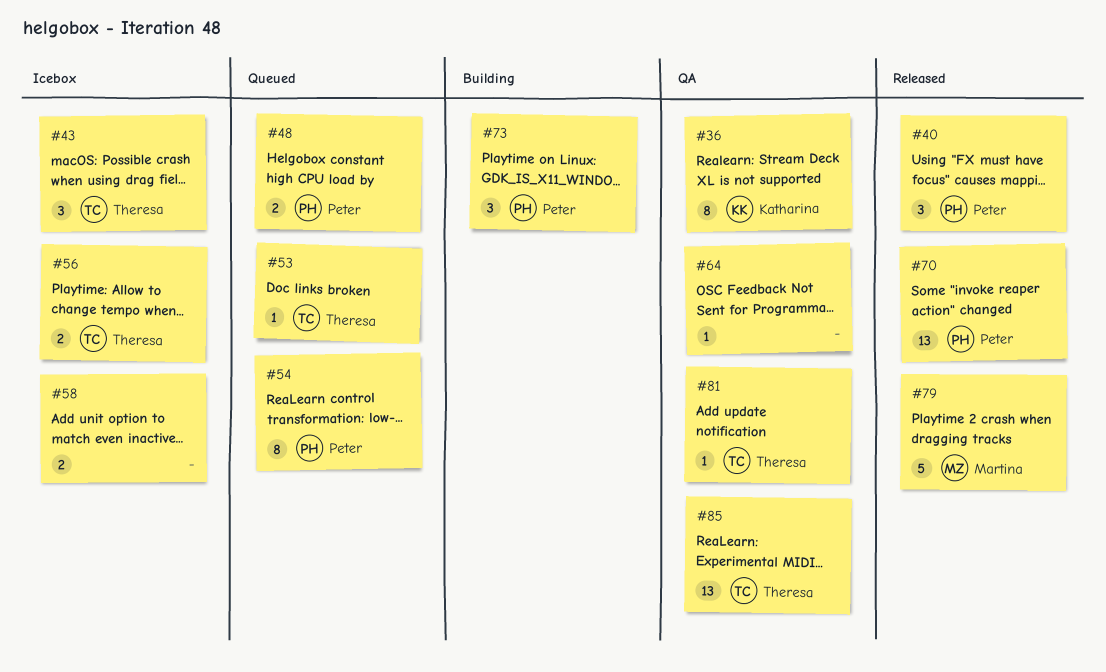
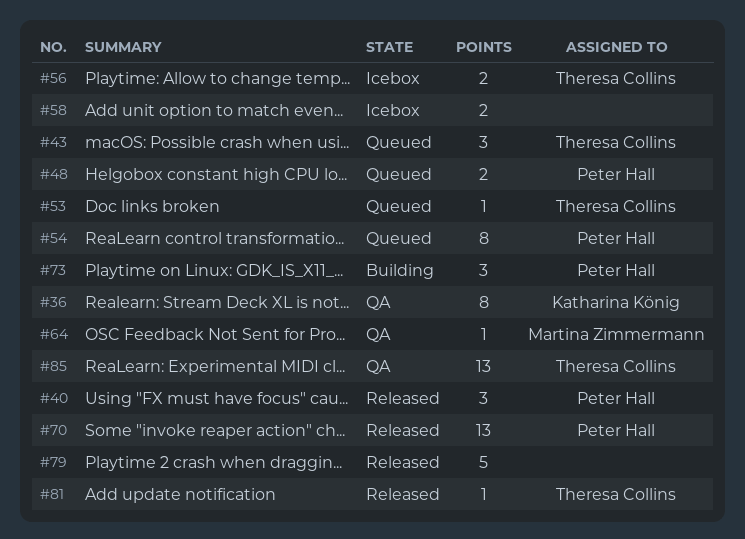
#43, status: Icebox -> Queued
#64, owner: none -> Martina Zimmermann
#79, owner: Martina Zimmermann -> none
#81, status: QA -> Released

